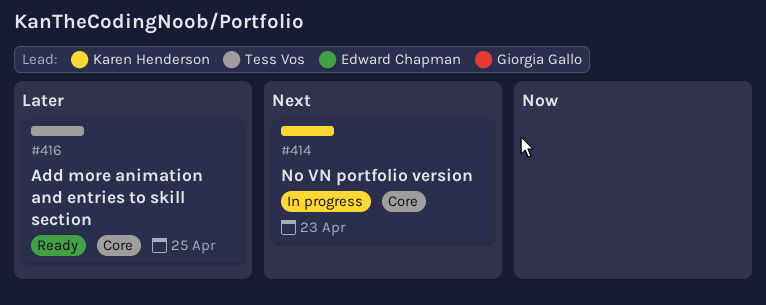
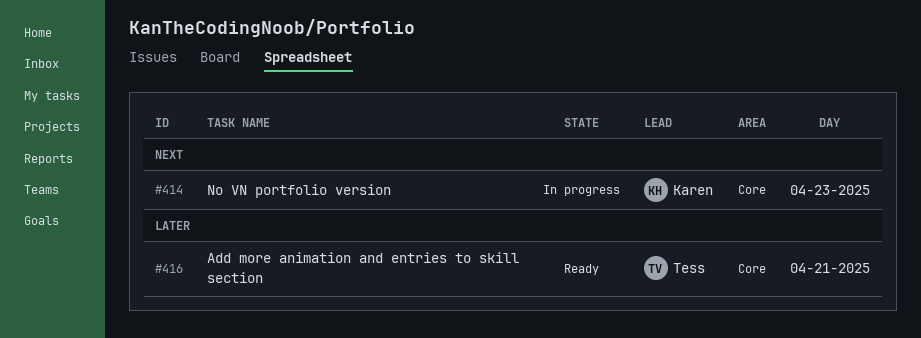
#416, day: Apr 25 -> Apr 21

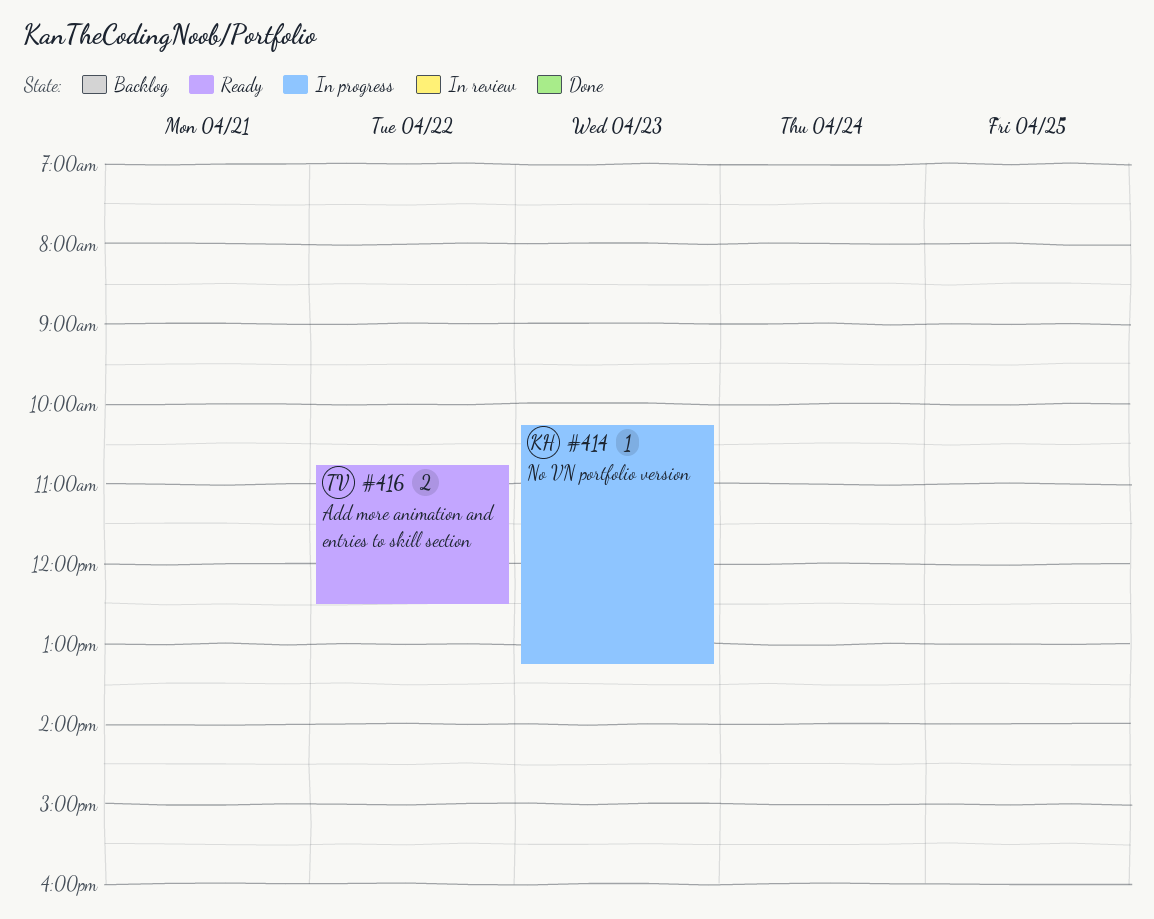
#416, day: Apr 21 -> Apr 22

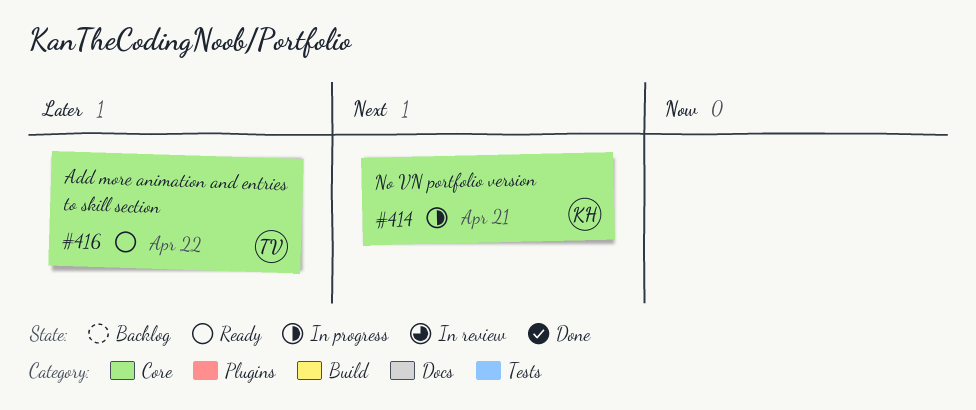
#414, day: Apr 23 -> Apr 21

